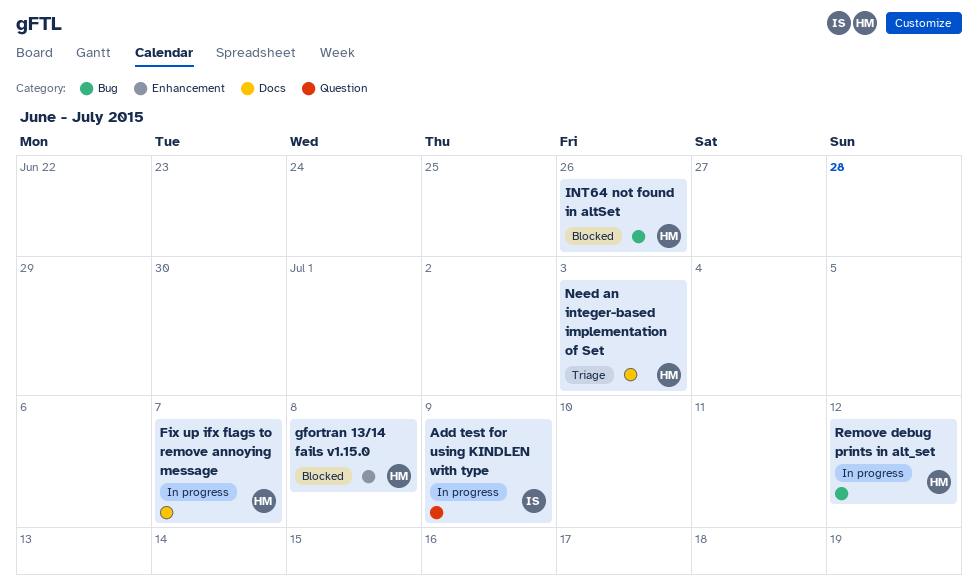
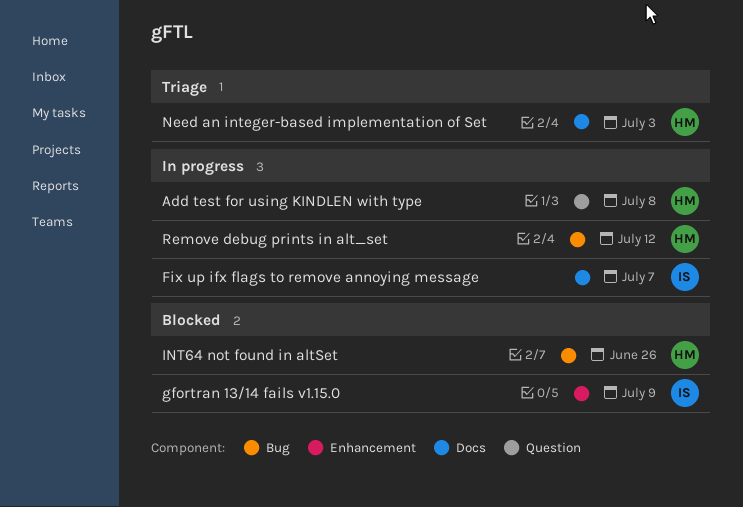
Add test for using KINDLEN with type, owner: IS -> HM
Add test for using KINDLEN with type, due: Jul 9 -> Jul 8
Fix up ifx flags to remove annoying message, owner: HM -> IS
gfortran 13/14 fails v1.15.0, owner: HM -> IS
gfortran 13/14 fails v1.15.0, due: Jul 8 -> Jul 9

